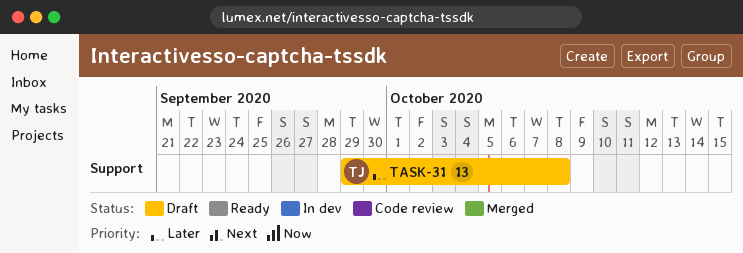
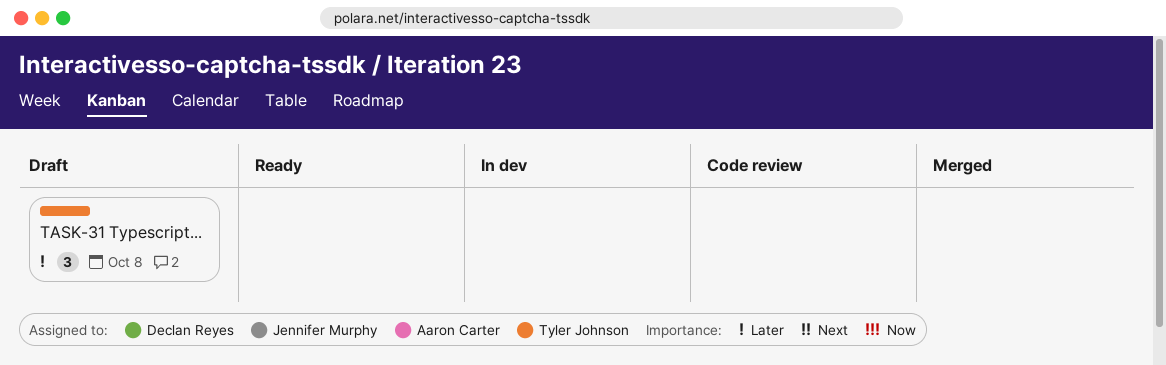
TASK-31, estimate: 13 -> 3

